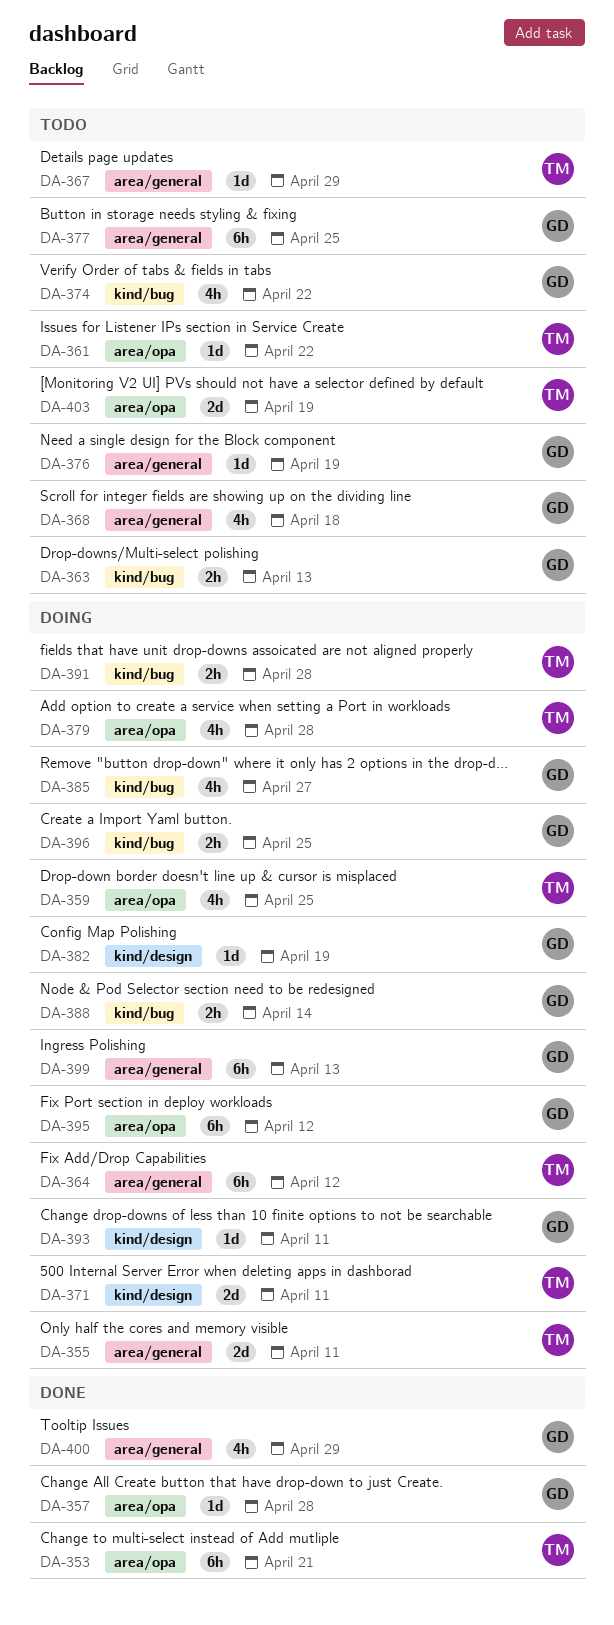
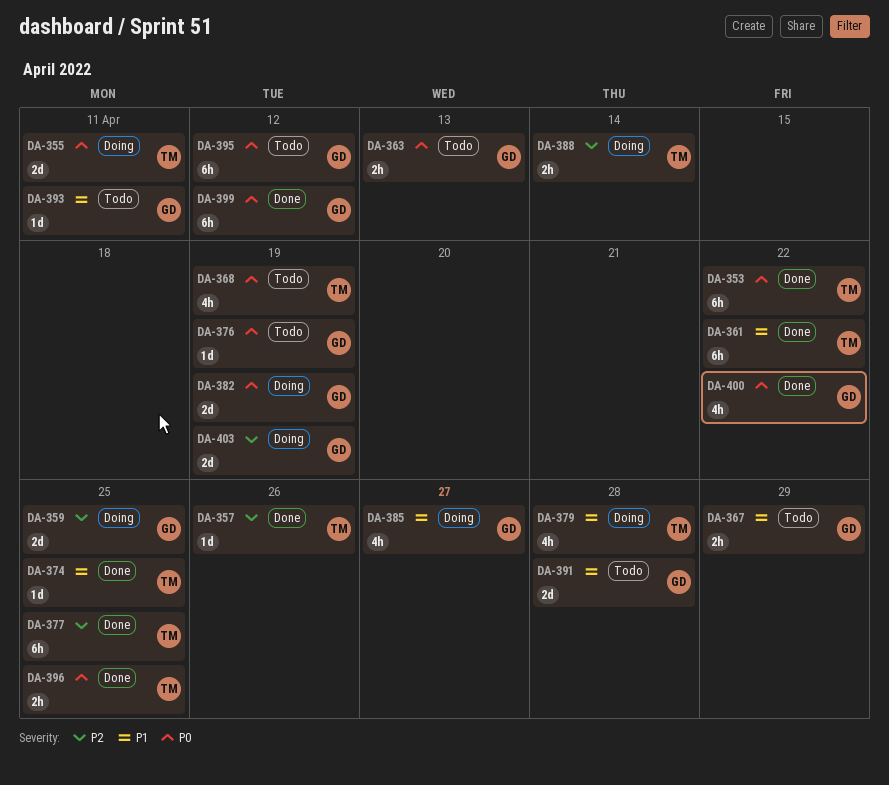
DA-353, due: Apr 21 -> Apr 22
DA-357, owner: GD -> TM
DA-357, due: Apr 28 -> Apr 26
DA-359, owner: TM -> GD
DA-359, estimate: 4h -> 2d
DA-361, status: Todo -> Done
DA-361, estimate: 1d -> 6h
DA-364: present -> none
DA-367, owner: TM -> GD
DA-367, estimate: 1d -> 2h
DA-368, owner: GD -> TM
DA-368, due: Apr 18 -> Apr 19
DA-371: present -> none
DA-374, status: Todo -> Done
DA-374, owner: GD -> TM
DA-374, estimate: 4h -> 1d
DA-374, due: Apr 22 -> Apr 25
DA-377, status: Todo -> Done
DA-377, owner: GD -> TM
DA-382, estimate: 1d -> 2d
DA-388, owner: GD -> TM
DA-391, status: Doing -> Todo
DA-391, owner: TM -> GD
DA-391, estimate: 2h -> 2d
DA-393, status: Doing -> Todo
DA-395, status: Doing -> Todo
DA-396, status: Doing -> Done
DA-396, owner: GD -> TM
DA-399, status: Doing -> Done
DA-399, due: Apr 13 -> Apr 12
DA-400, due: Apr 29 -> Apr 22
DA-403, status: Todo -> Doing
DA-403, owner: TM -> GD

